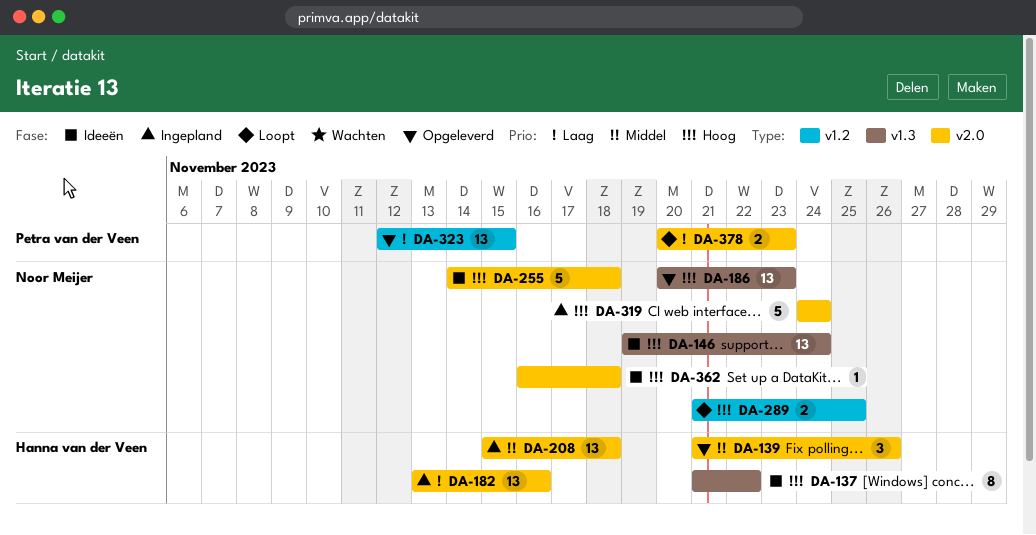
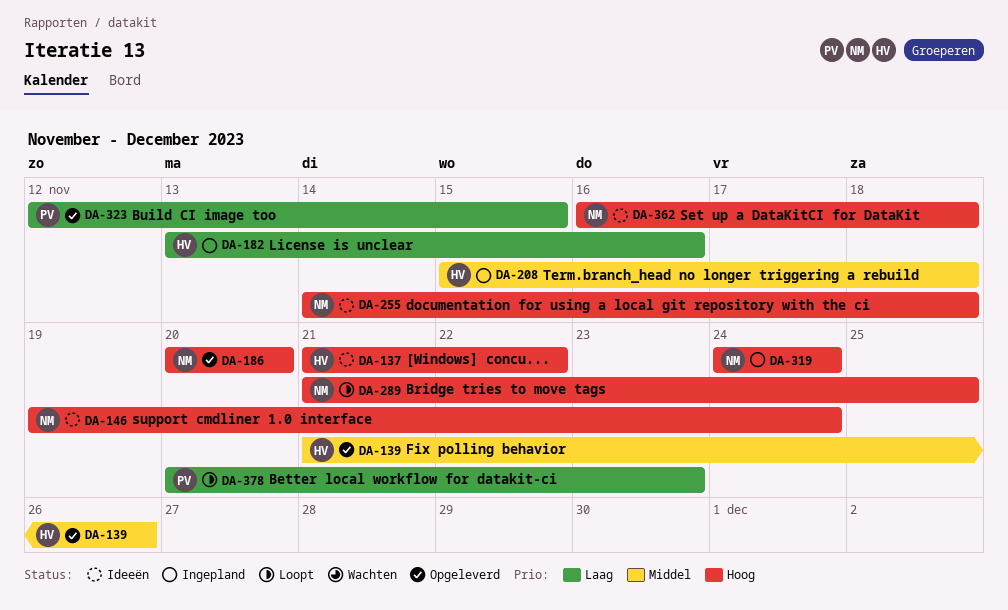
DA-186, due: Nov 23 -> Nov 20

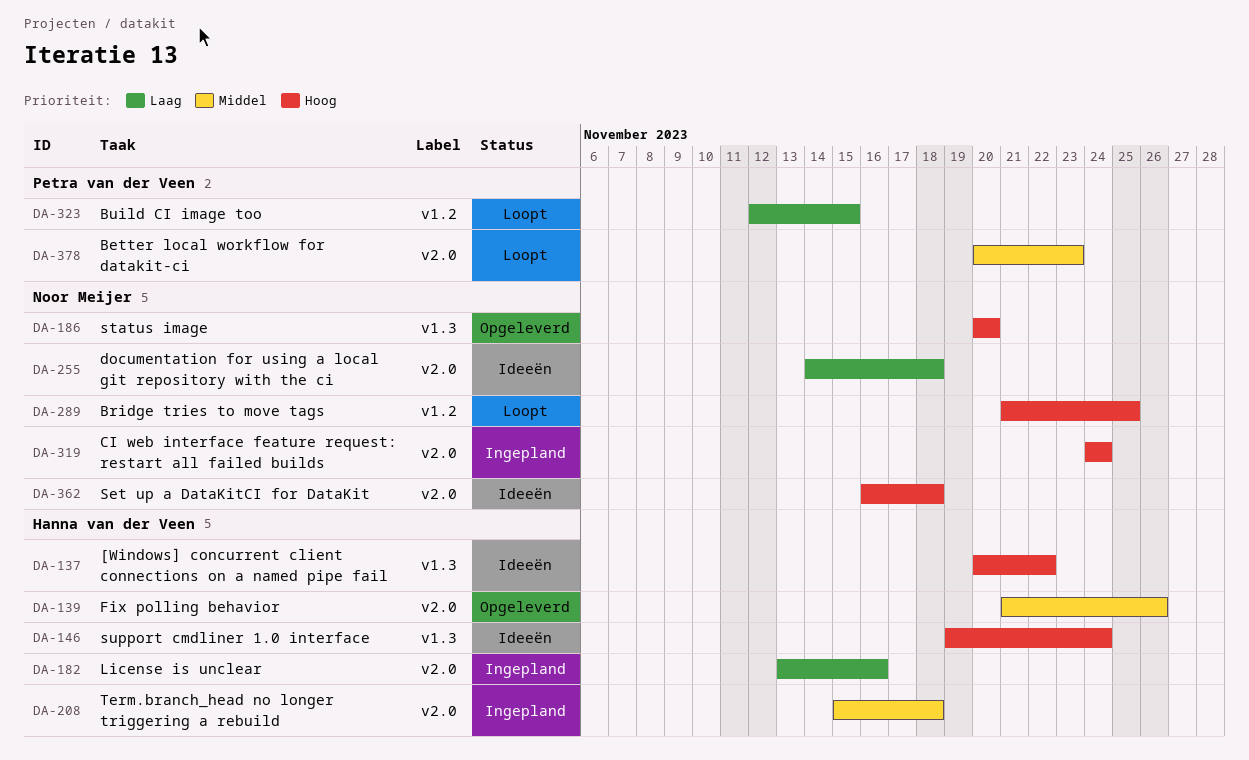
DA-137, start: Nov 21 -> Nov 20
DA-146, owner: Noor Meijer -> Hanna van der Veen
DA-255, priority: Hoog -> Laag
DA-323, status: Opgeleverd -> Loopt
DA-378, priority: Laag -> Middel

